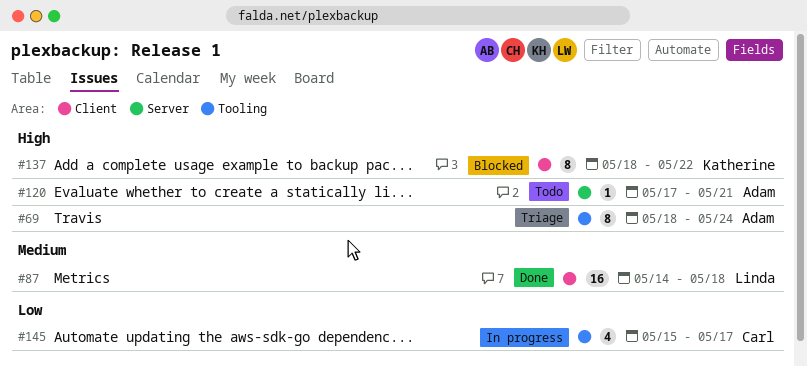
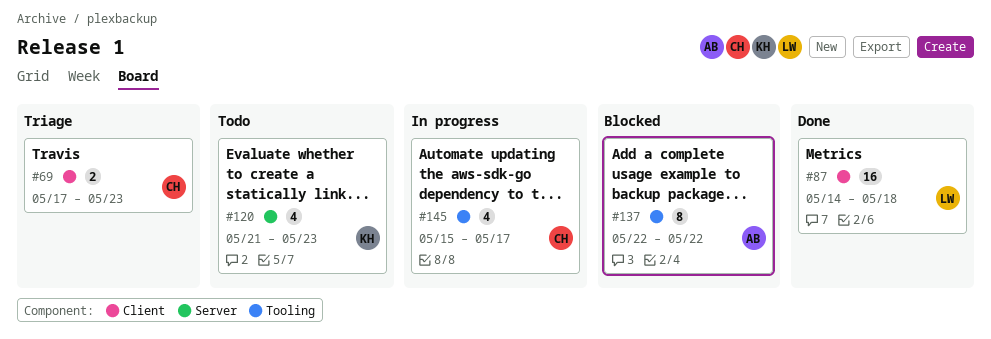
#69, owner: Adam -> Carl
#69, label: Tooling -> Client
#69, estimate: 8 -> 2
#69, start: May 18 -> May 17
#69, due: May 24 -> May 23
#120, owner: Adam -> Katherine
#120, estimate: 1 -> 4
#120, start: May 17 -> May 21
#120, due: May 21 -> May 23
#137, owner: Katherine -> Adam
#137, label: Client -> Tooling
#137, start: May 18 -> May 22

